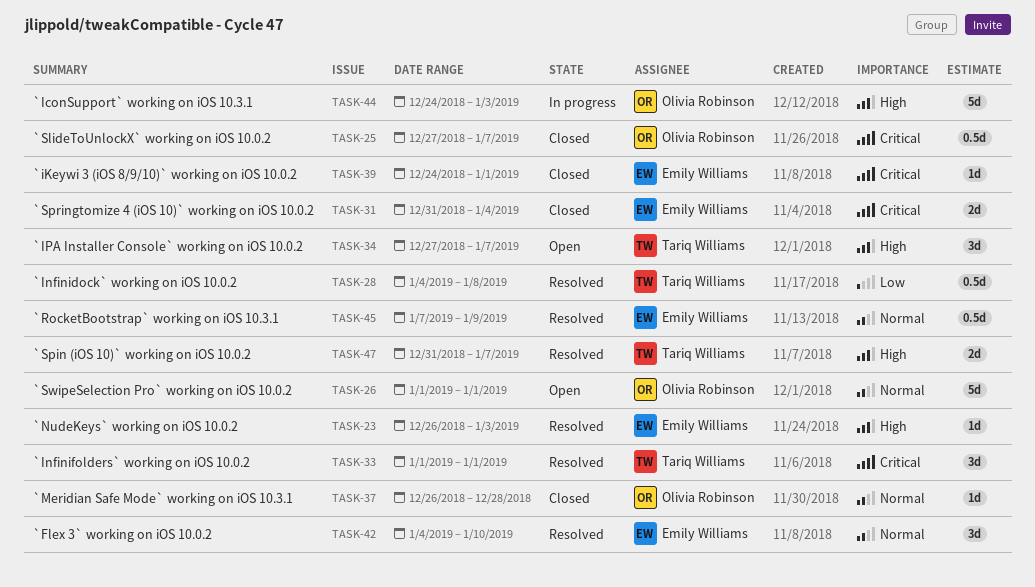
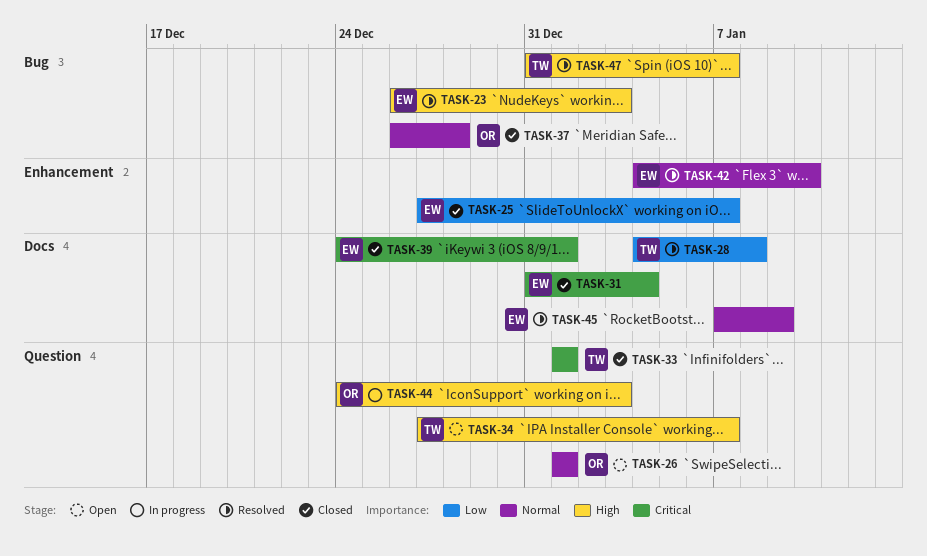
TASK-25, owner: Olivia Robinson -> Emily Williams
TASK-25, priority: Critical -> Low
TASK-33, status: Resolved -> Closed

